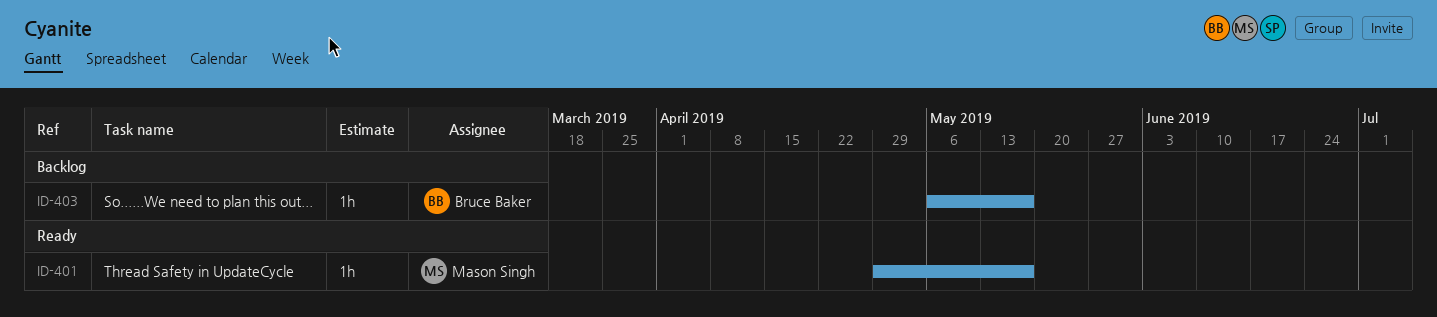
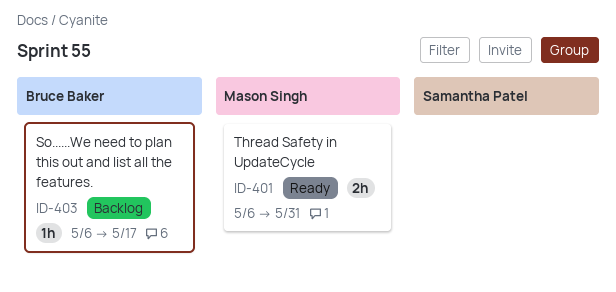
ID-401, estimate: 1h -> 2h
ID-401, start: Apr 29 -> May 6
ID-401, due: May 17 -> May 31

